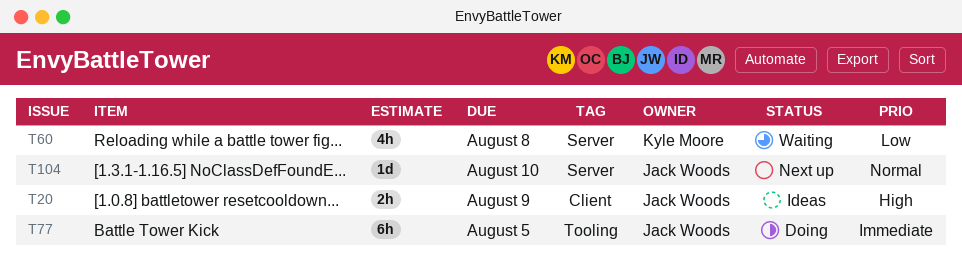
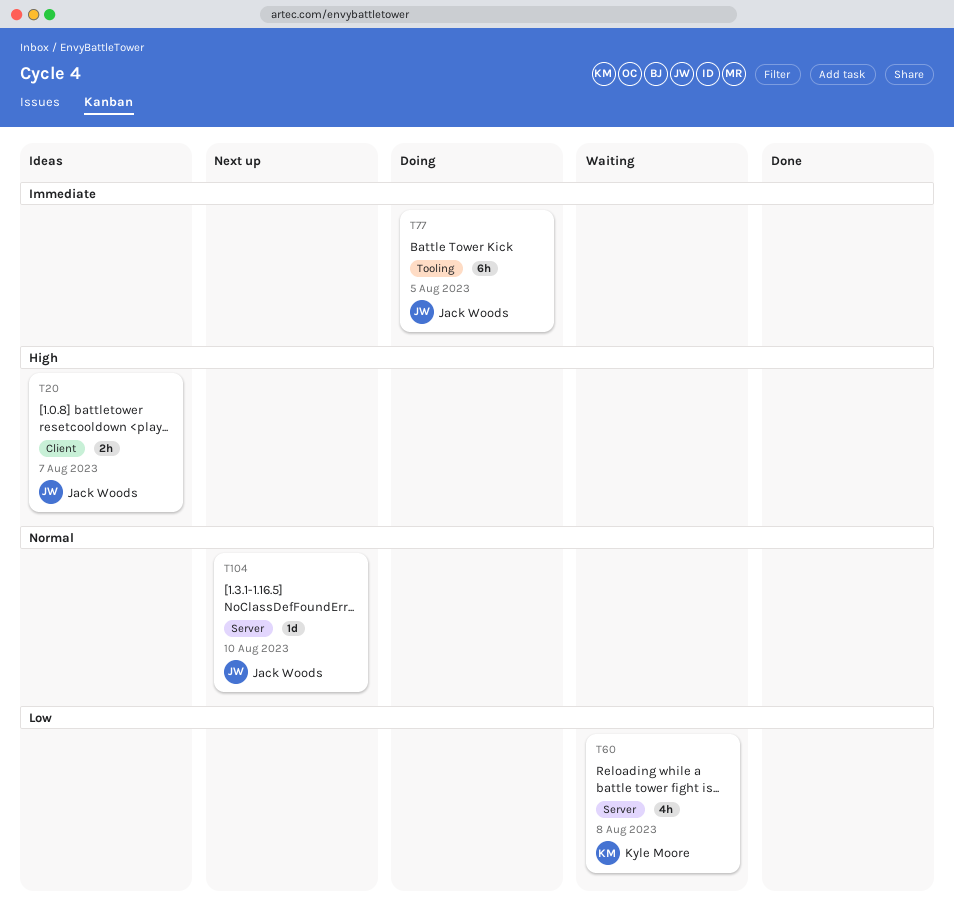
T20, due: Aug 9 -> Aug 7

